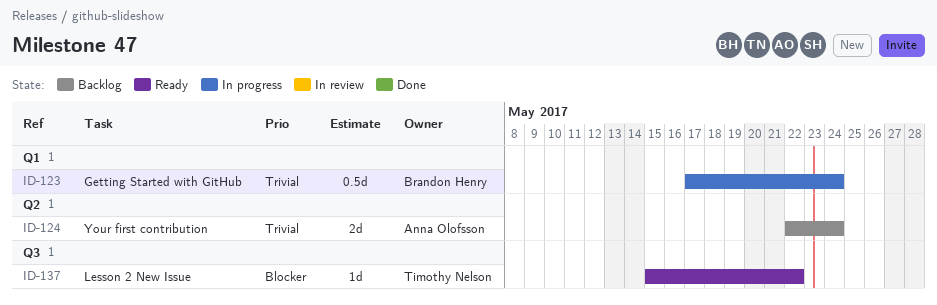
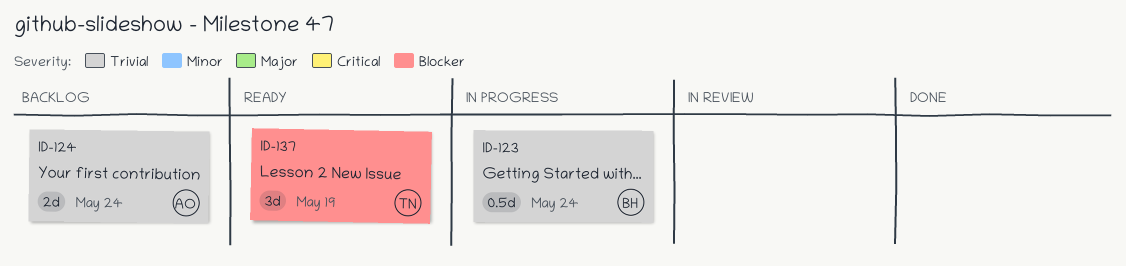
ID-137, estimate: 1d -> 3d
ID-137, due: May 22 -> May 19

